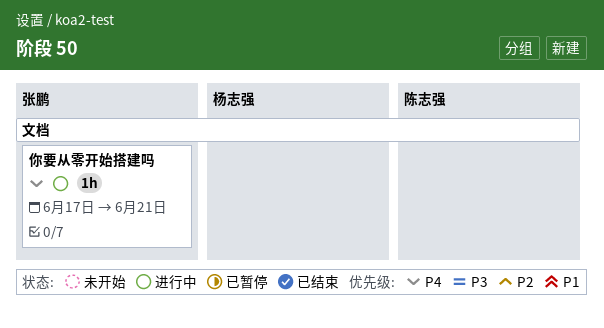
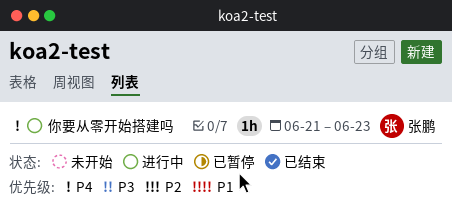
你要从零开始搭建吗, start: Jun 17 -> Jun 21
你要从零开始搭建吗, due: Jun 21 -> Jun 23

